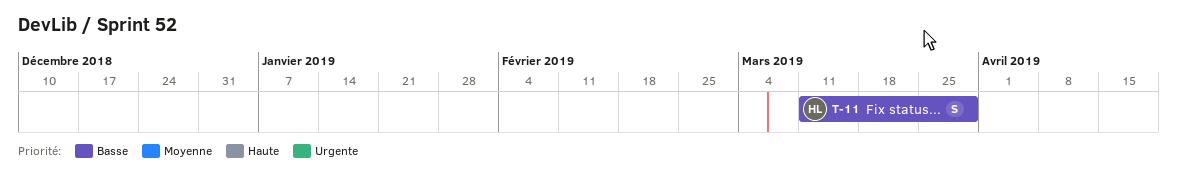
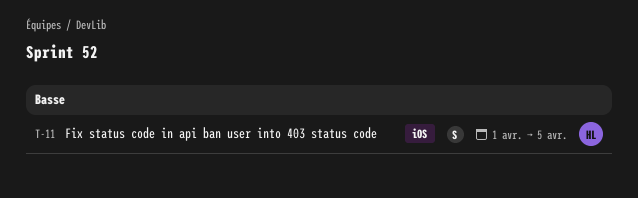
T-11, start: Mar 11 -> Apr 1
T-11, due: Mar 29 -> Apr 5

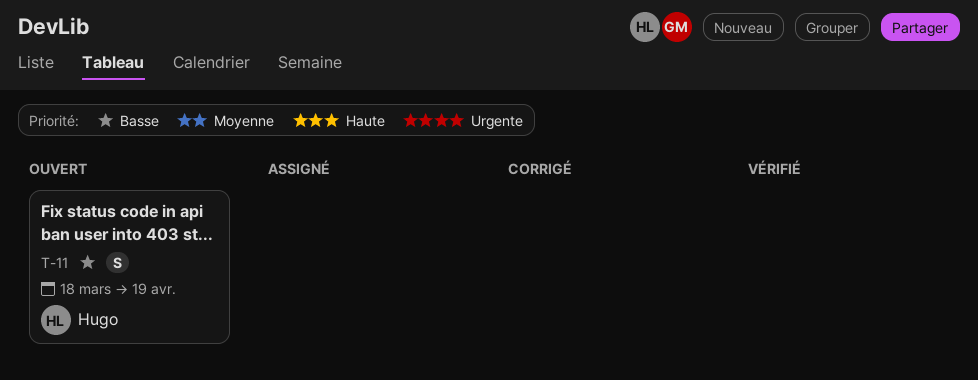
T-11, start: Apr 1 -> Mar 18
T-11, due: Apr 5 -> Apr 19

